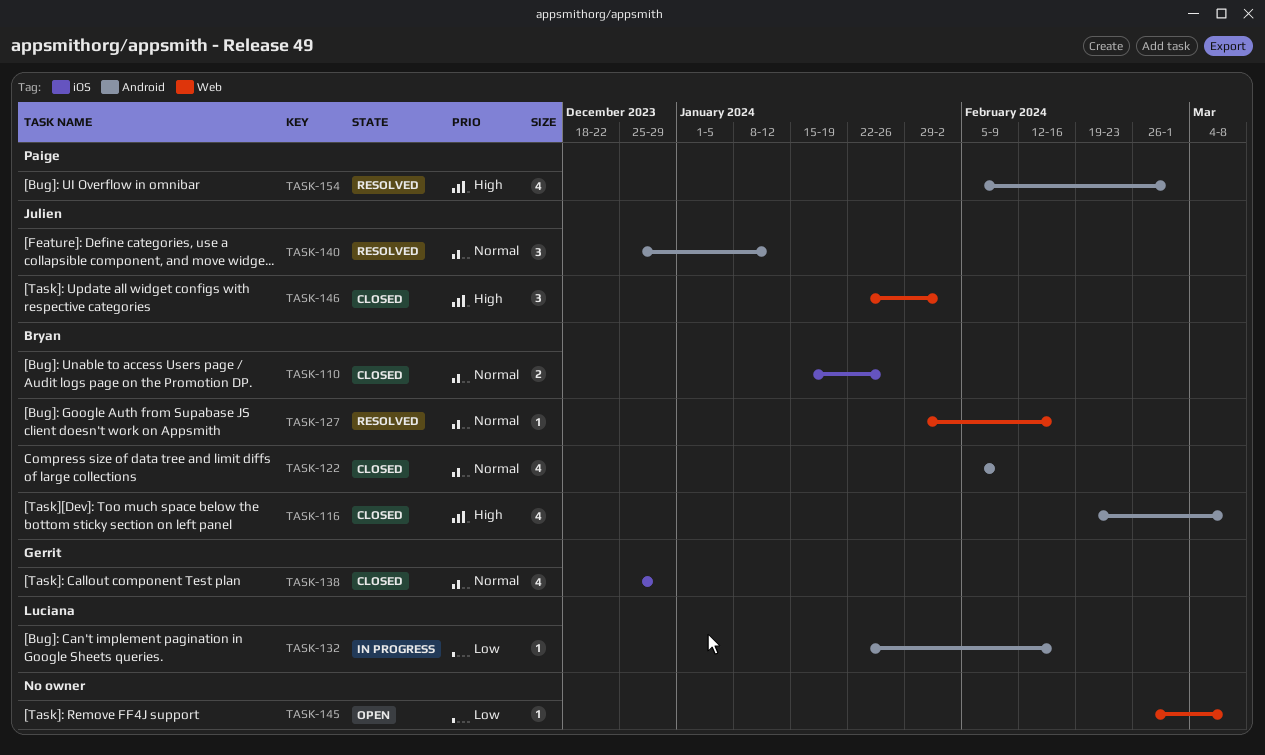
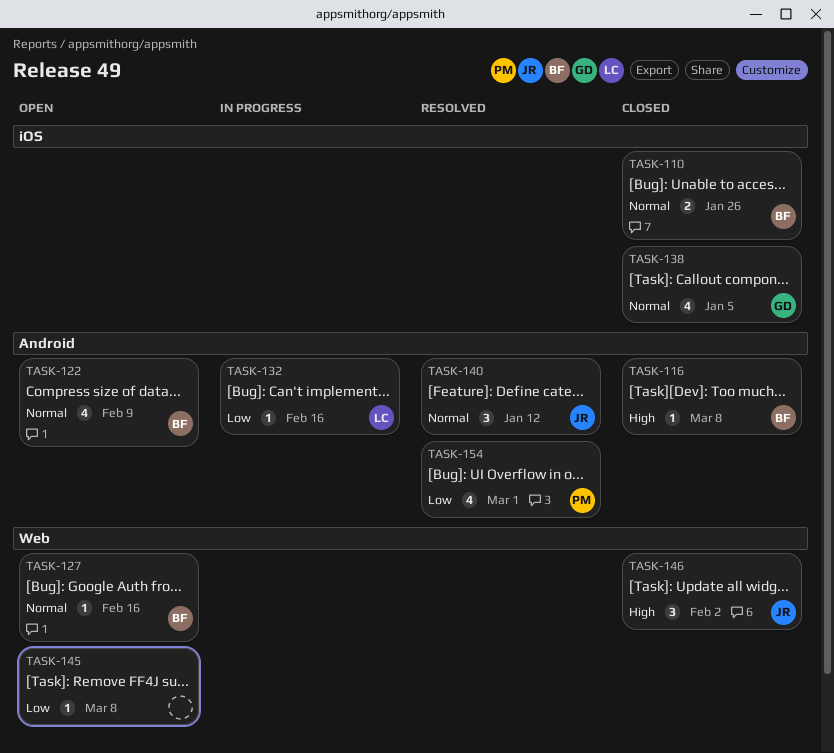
TASK-116, estimate: 4 -> 1
TASK-122, status: Closed -> Open
TASK-127, status: Resolved -> Open
TASK-138, due: Dec 29 -> Jan 5
TASK-154, priority: High -> Low

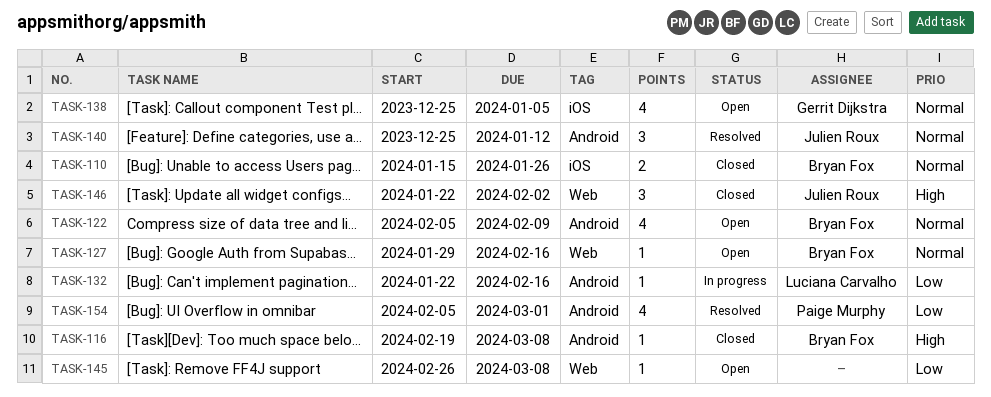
TASK-138, status: Closed -> Open

